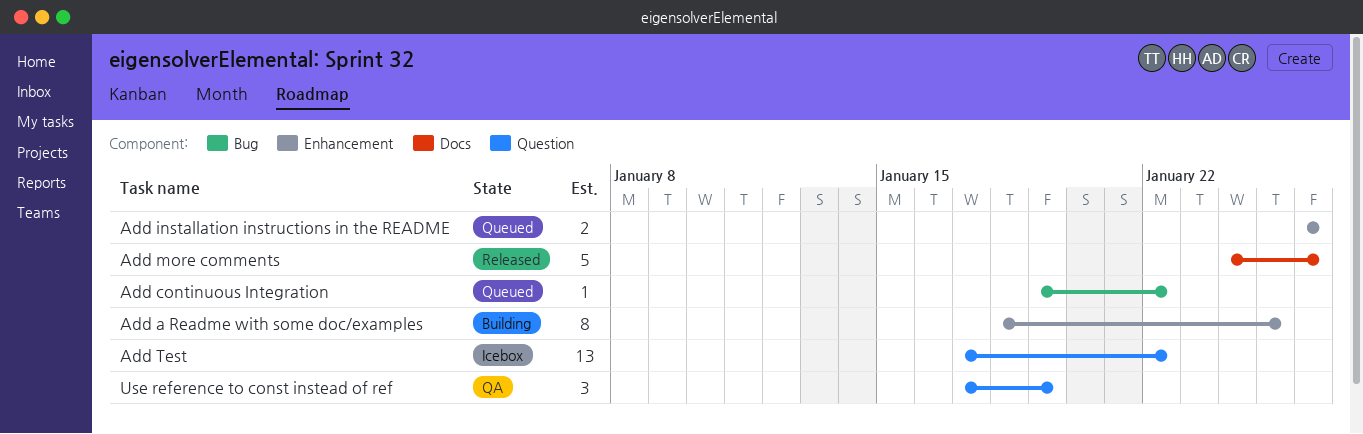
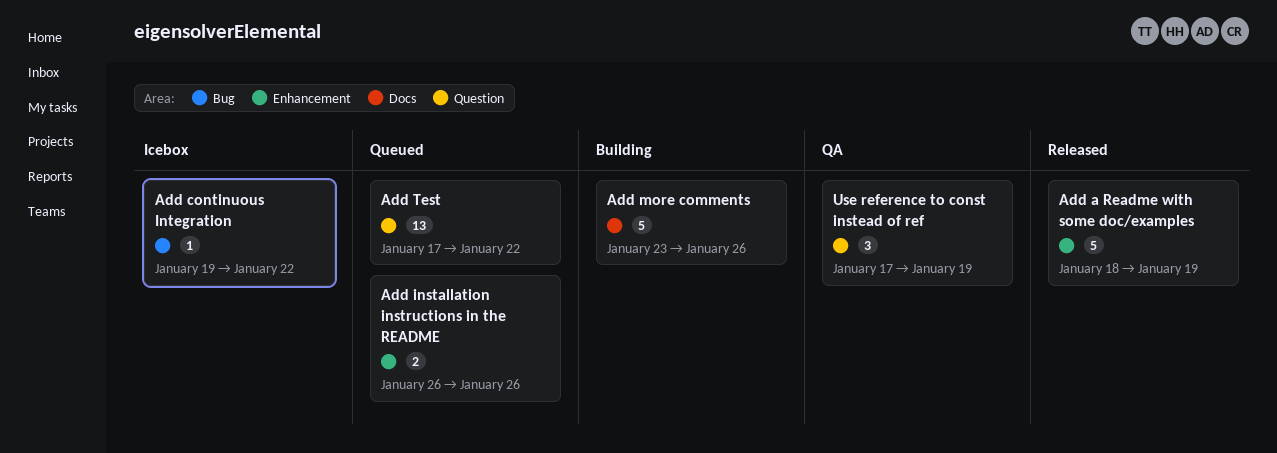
Add a Readme with some doc/examples, status: Building -> Released
Add a Readme with some doc/examples, estimate: 8 -> 5
Add a Readme with some doc/examples, due: Jan 25 -> Jan 19
Add continuous Integration, status: Queued -> Icebox
Add more comments, status: Released -> Building
Add more comments, start: Jan 24 -> Jan 23
Add Test, status: Icebox -> Queued

